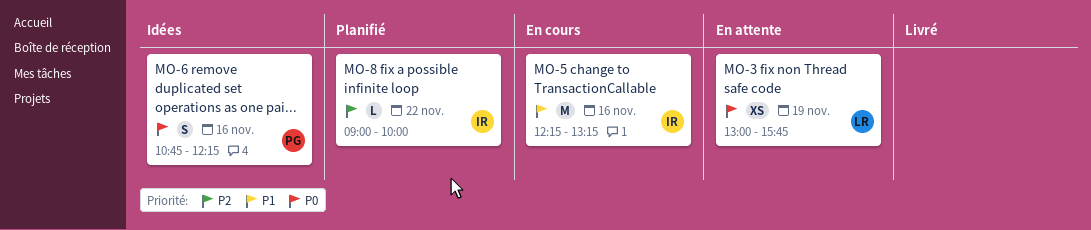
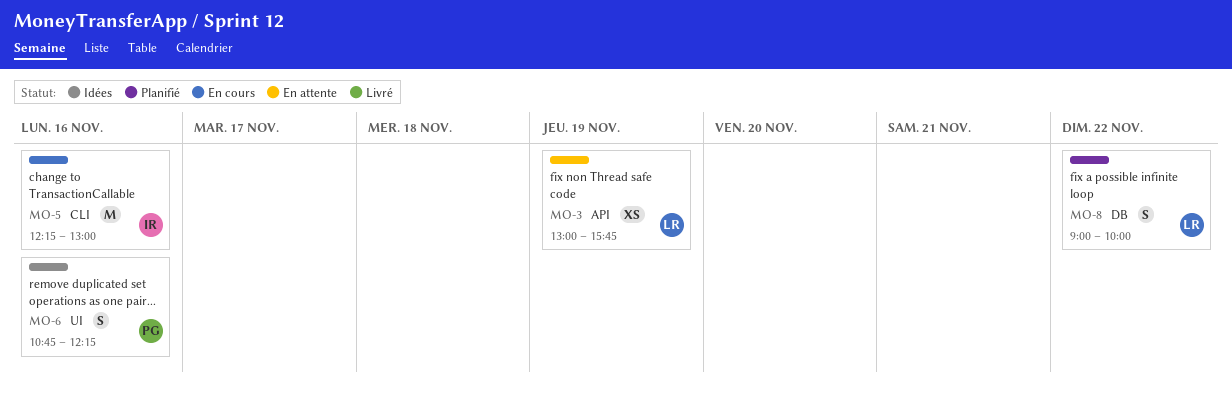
MO-5, ends: 13:15 -> 13:00
MO-8, owner: IR -> LR
MO-8, estimate: L -> S

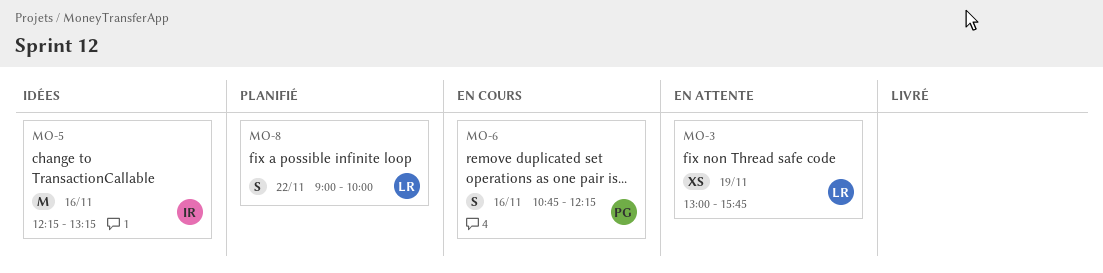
MO-5, status: En cours -> Idées
MO-5, ends: 13:00 -> 13:15
MO-6, status: Idées -> En cours

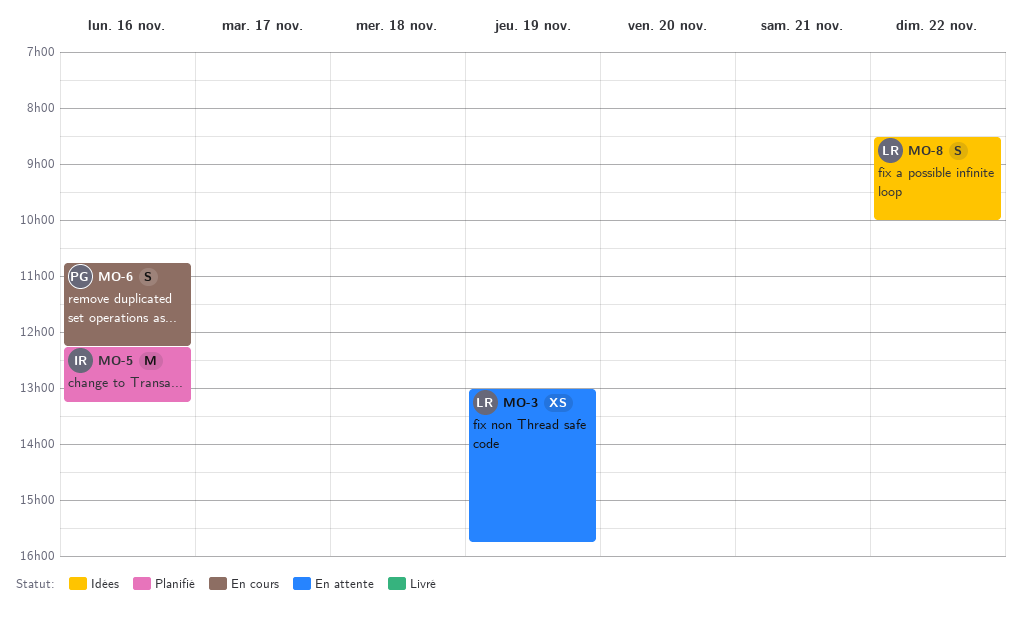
MO-5, status: Idées -> Planifié
MO-8, status: Planifié -> Idées
MO-8, begins: 09:00 -> 08:30

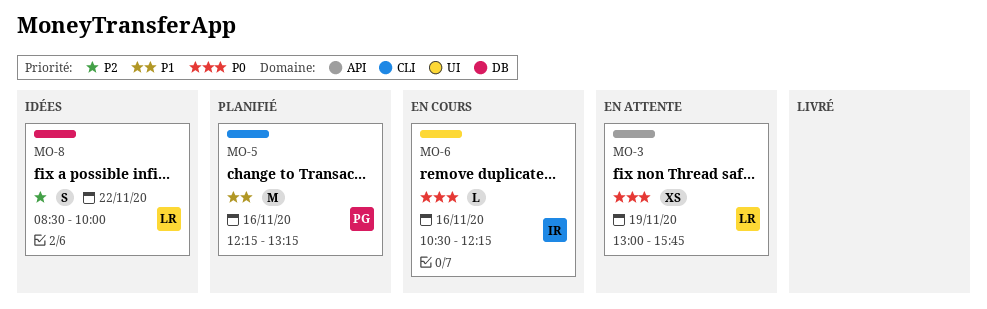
MO-5, owner: IR -> PG
MO-6, owner: PG -> IR
MO-6, estimate: S -> L
MO-6, begins: 10:45 -> 10:30

